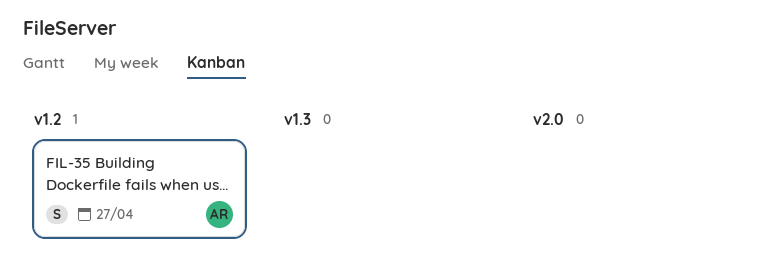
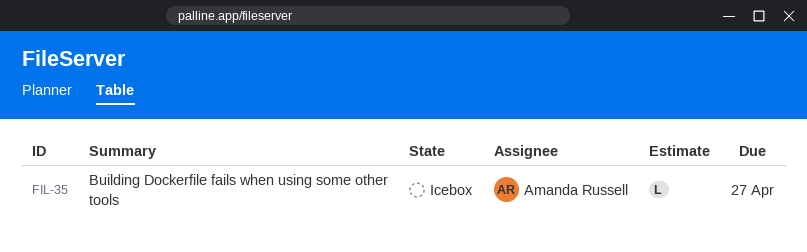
FIL-35, estimate: S -> L

